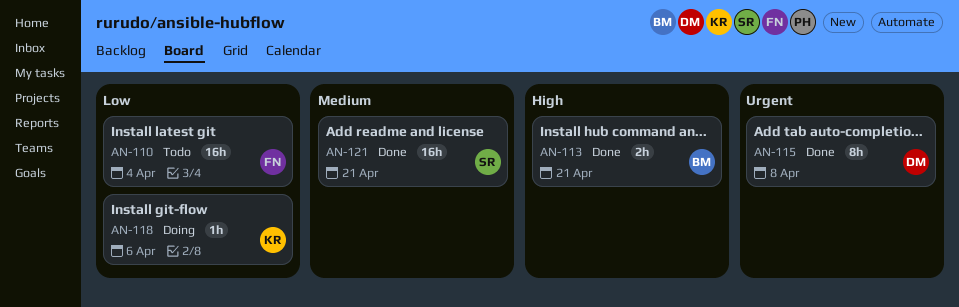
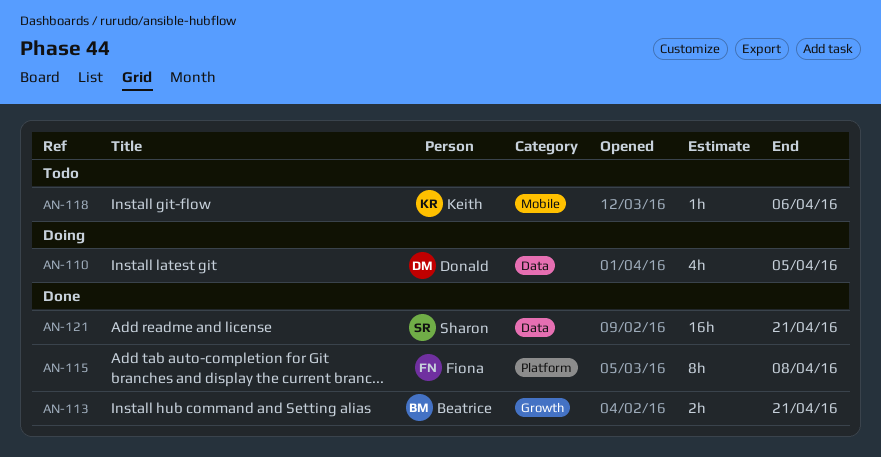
AN-110, status: Todo -> Doing
AN-110, owner: Fiona -> Donald
AN-110, estimate: 16h -> 4h
AN-110, due: Apr 4 -> Apr 5
AN-115, owner: Donald -> Fiona
AN-118, status: Doing -> Todo

